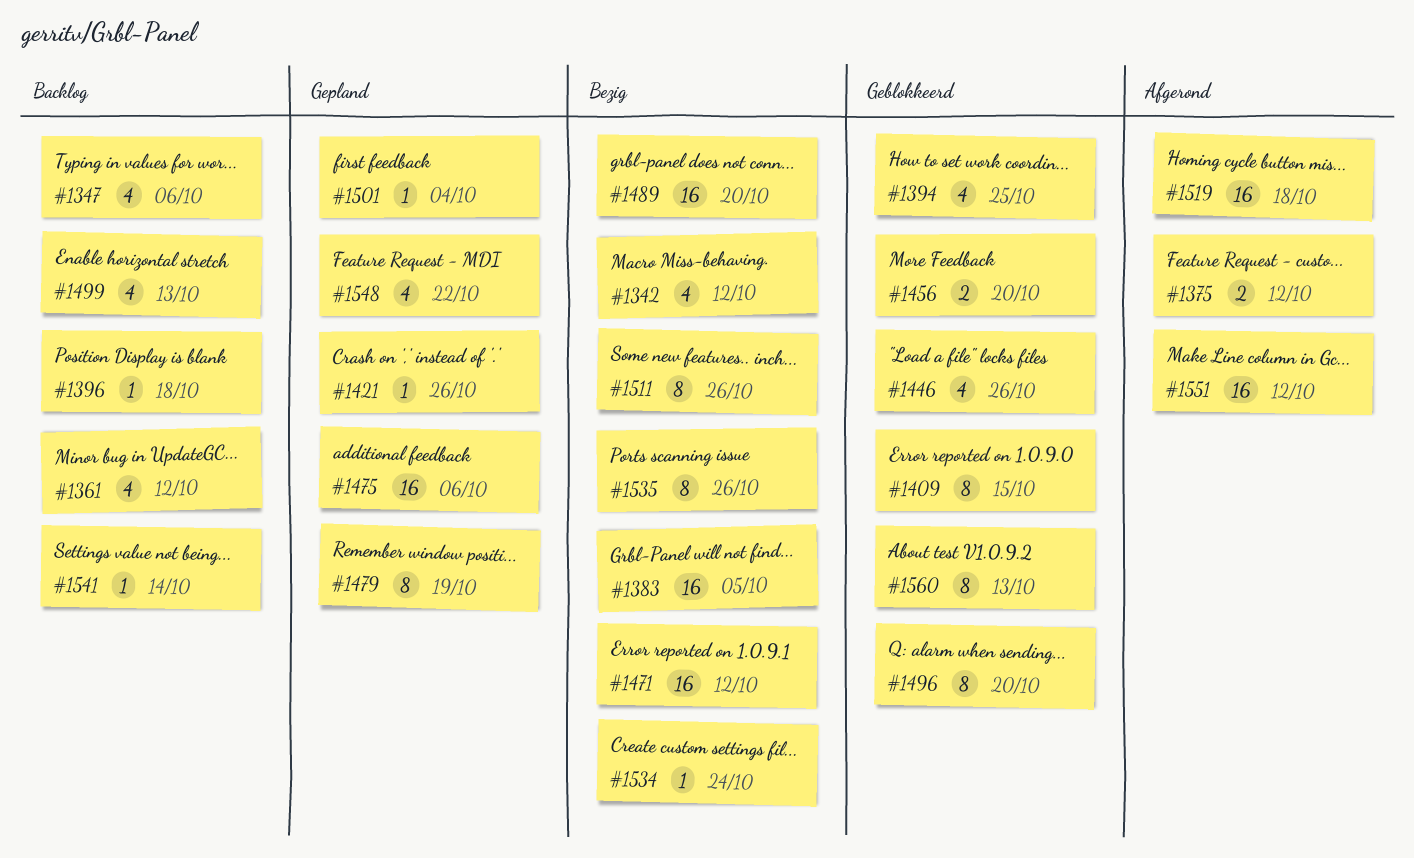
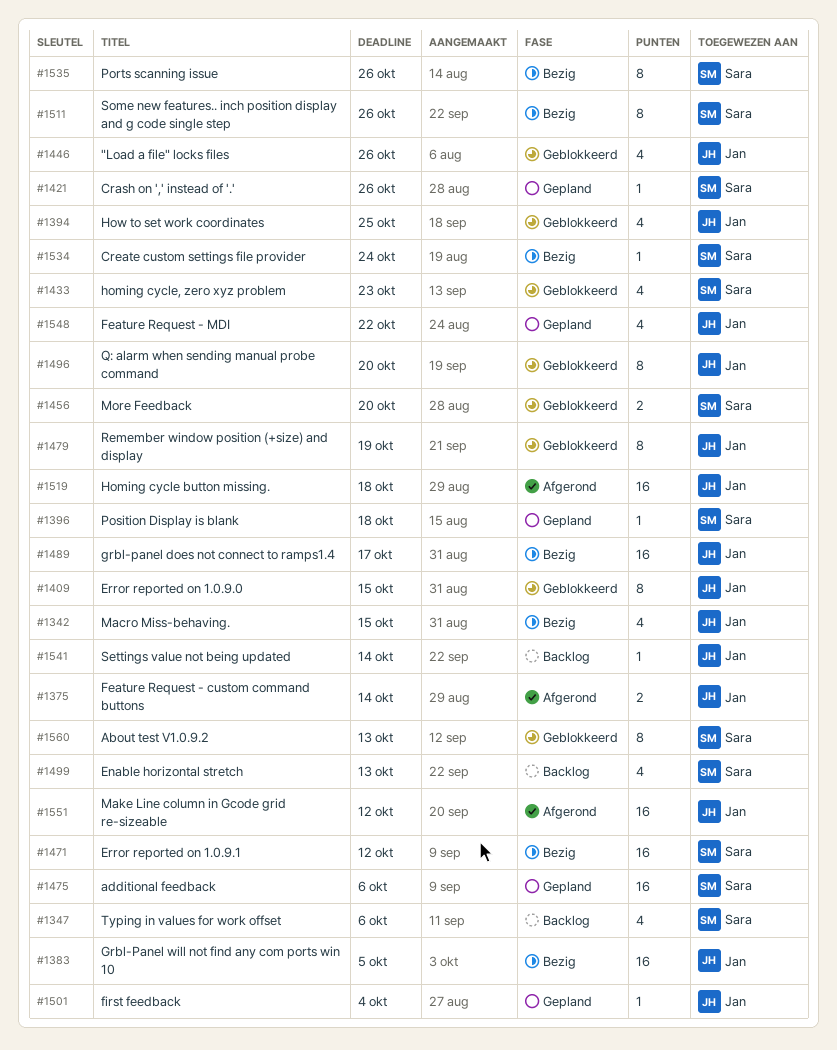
#1342, due: Oct 12 -> Oct 15
#1361: present -> none
#1375, due: Oct 12 -> Oct 14
#1396, status: Backlog -> Gepland
#1433: none -> present
#1479, status: Gepland -> Geblokkeerd
#1489, due: Oct 20 -> Oct 17

